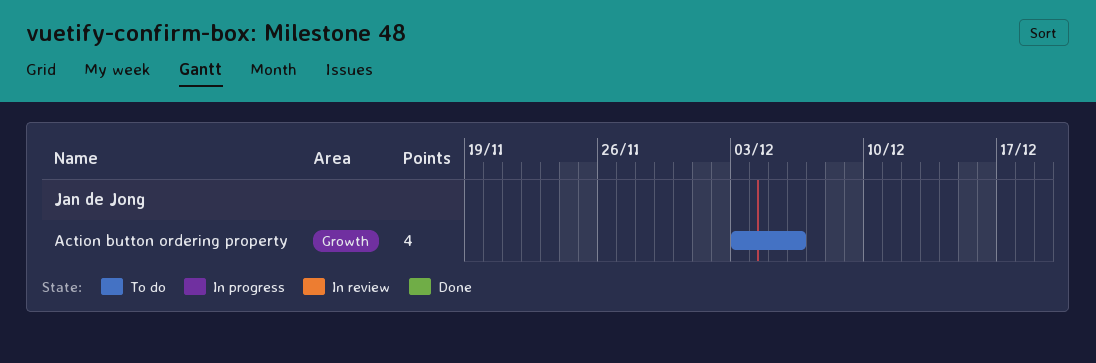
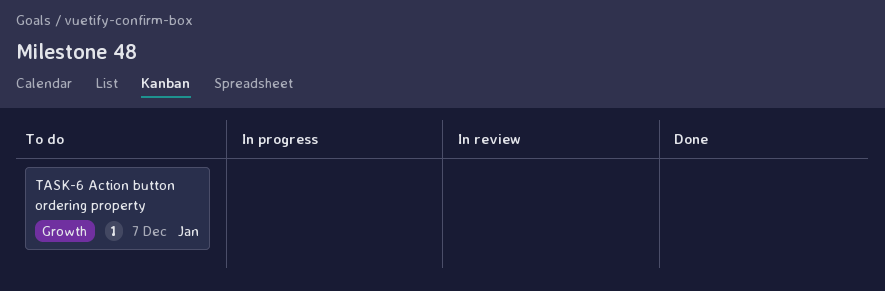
Action button ordering property, estimate: 4 -> 1
Action button ordering property, due: Dec 6 -> Dec 7

